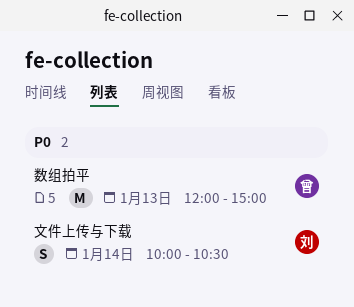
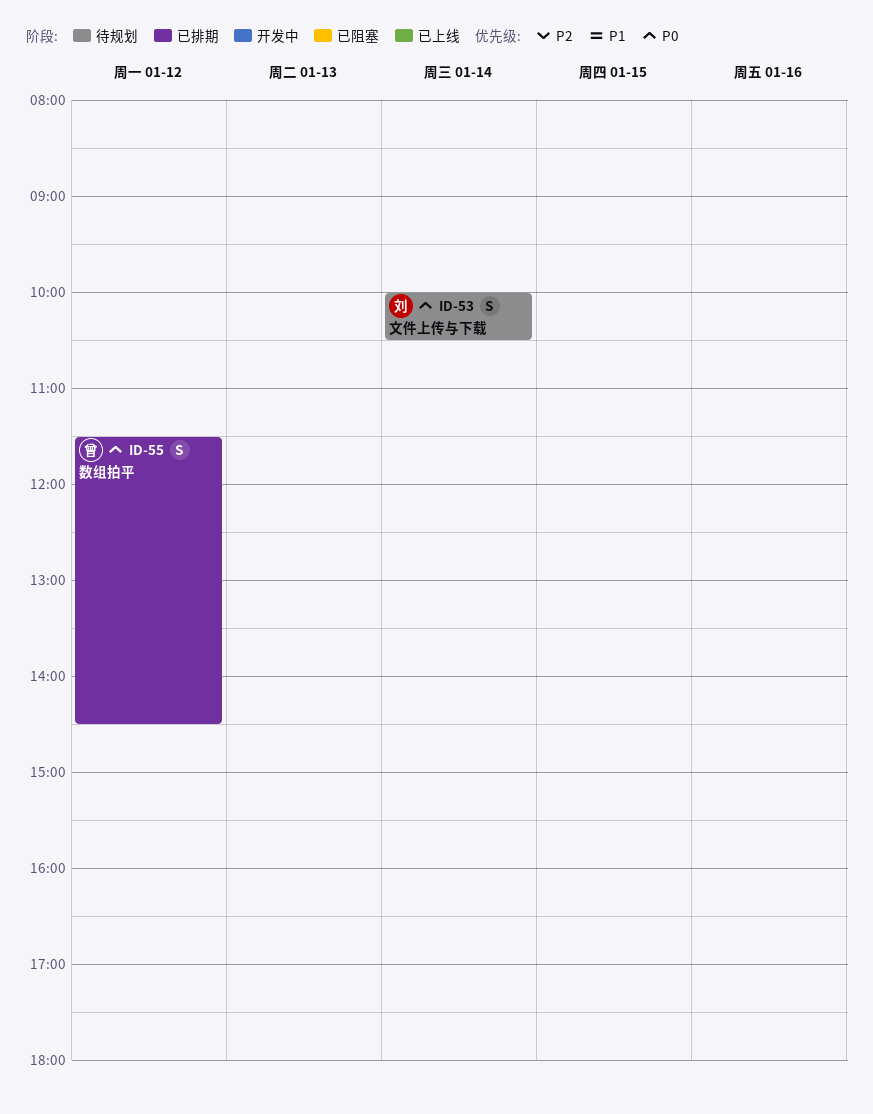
数组拍平, estimate: M -> S
数组拍平, day: Jan 13 -> Jan 12
数组拍平, begins: 12:00 -> 11:30
数组拍平, ends: 15:00 -> 14:30

